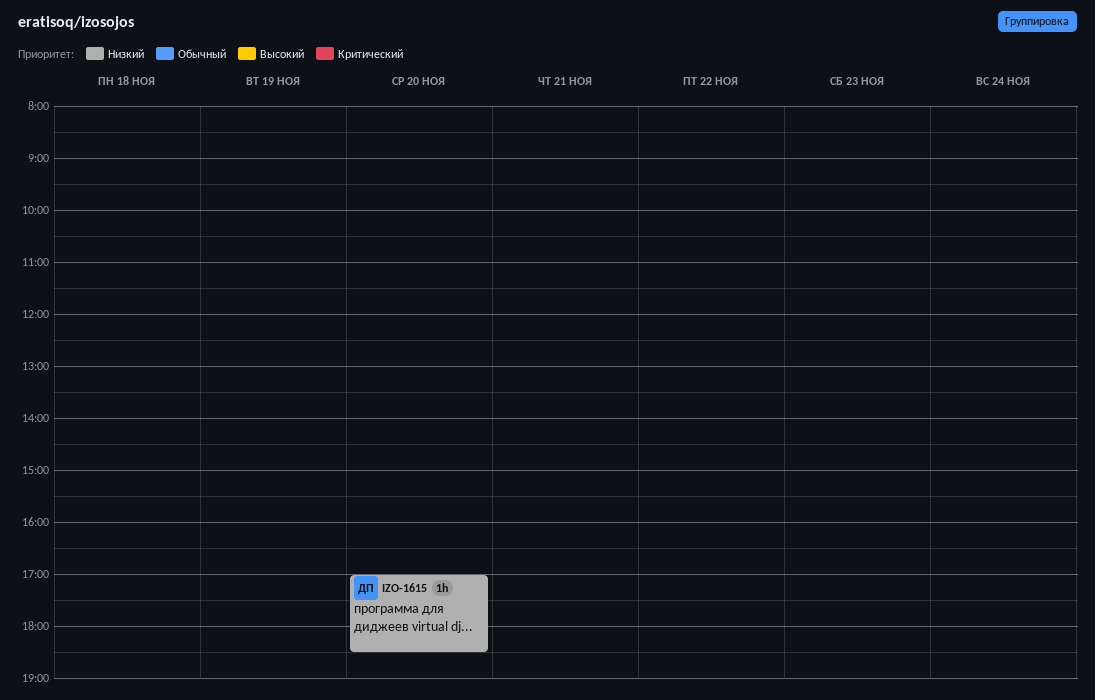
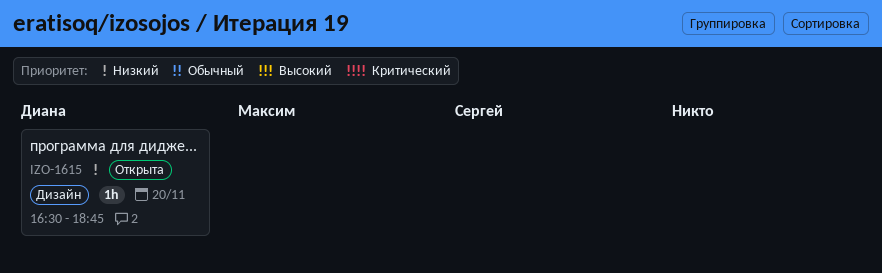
IZO-1615, begins: 17:00 -> 16:30
IZO-1615, ends: 18:30 -> 18:45

